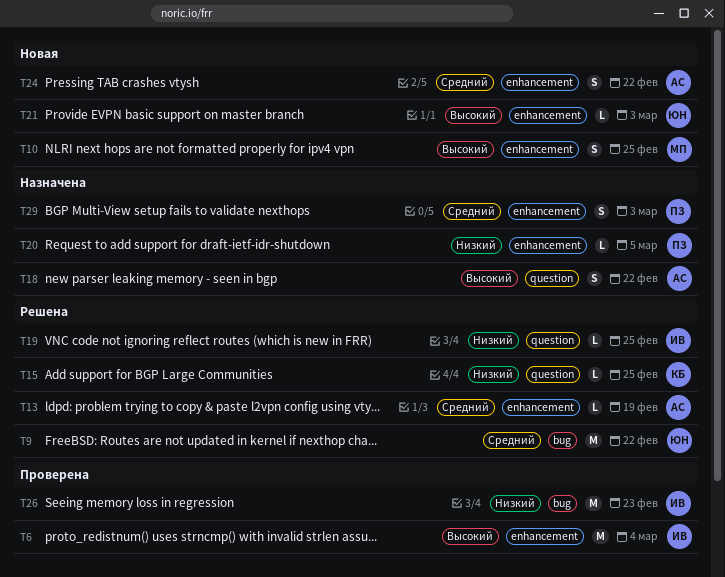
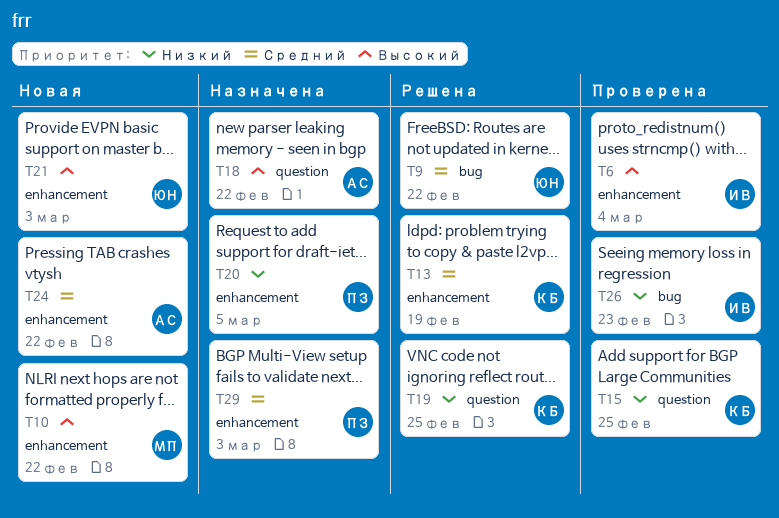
T10, due: Feb 25 -> Feb 22
T13, owner: АС -> КБ
T15, status: Решена -> Проверена
T19, owner: ИВ -> КБ

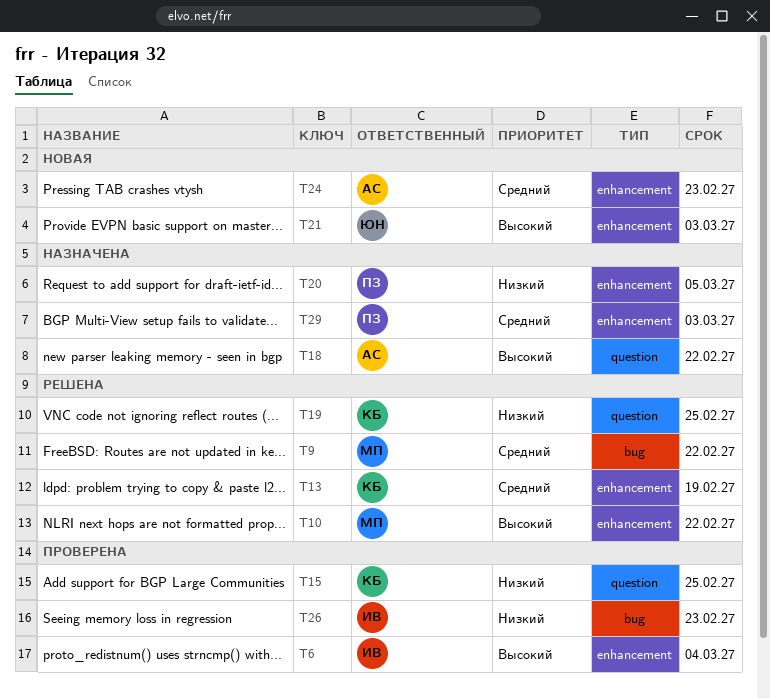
T9, owner: ЮН -> МП
T10, status: Новая -> Решена
T24, due: Feb 22 -> Feb 23

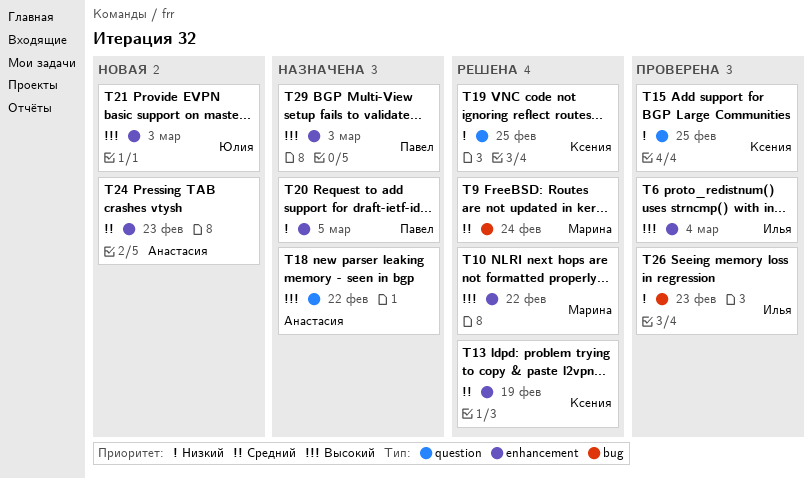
T9, due: Feb 22 -> Feb 24
T29, priority: Средний -> Высокий

